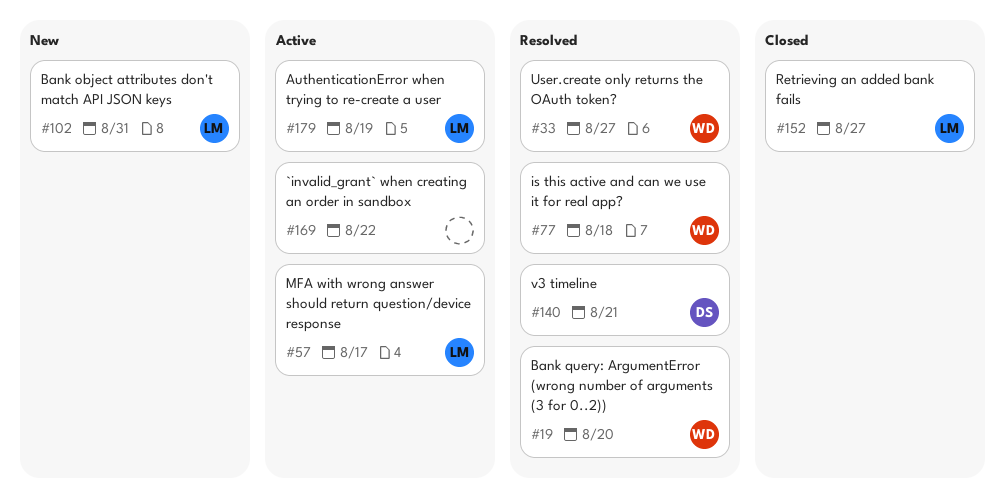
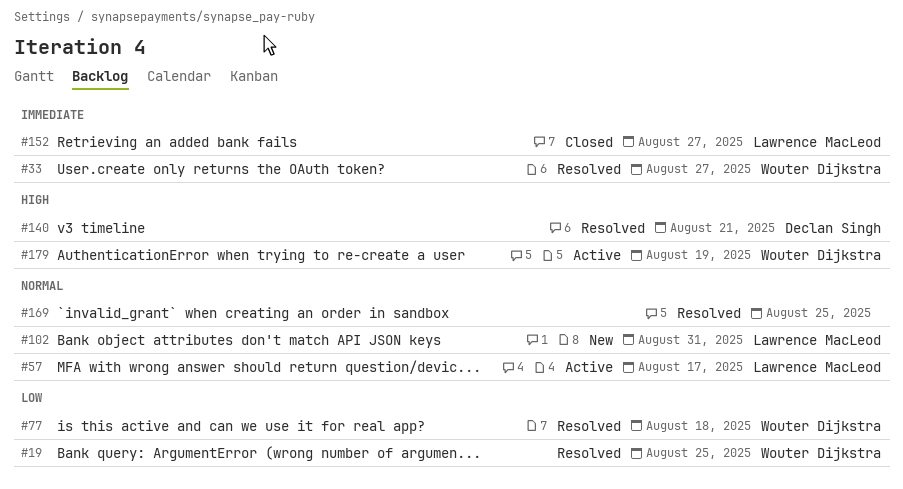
#19, due: Aug 20 -> Aug 25
#169, status: Active -> Resolved
#169, due: Aug 22 -> Aug 25
#179, owner: Lawrence MacLeod -> Wouter Dijkstra

